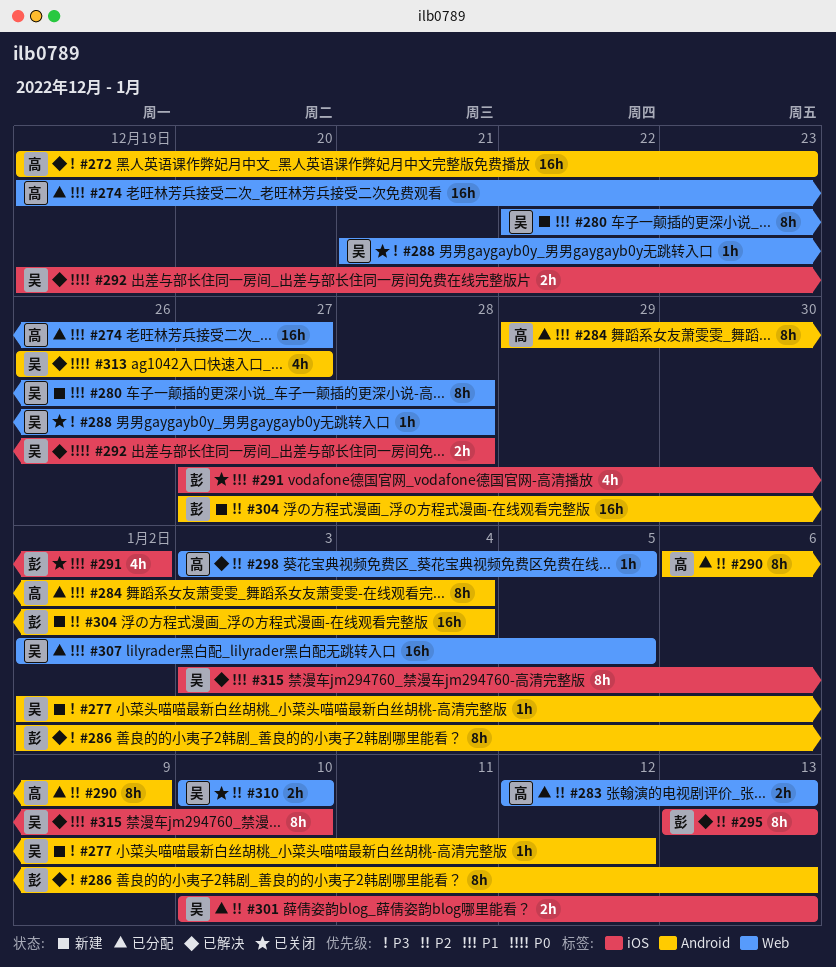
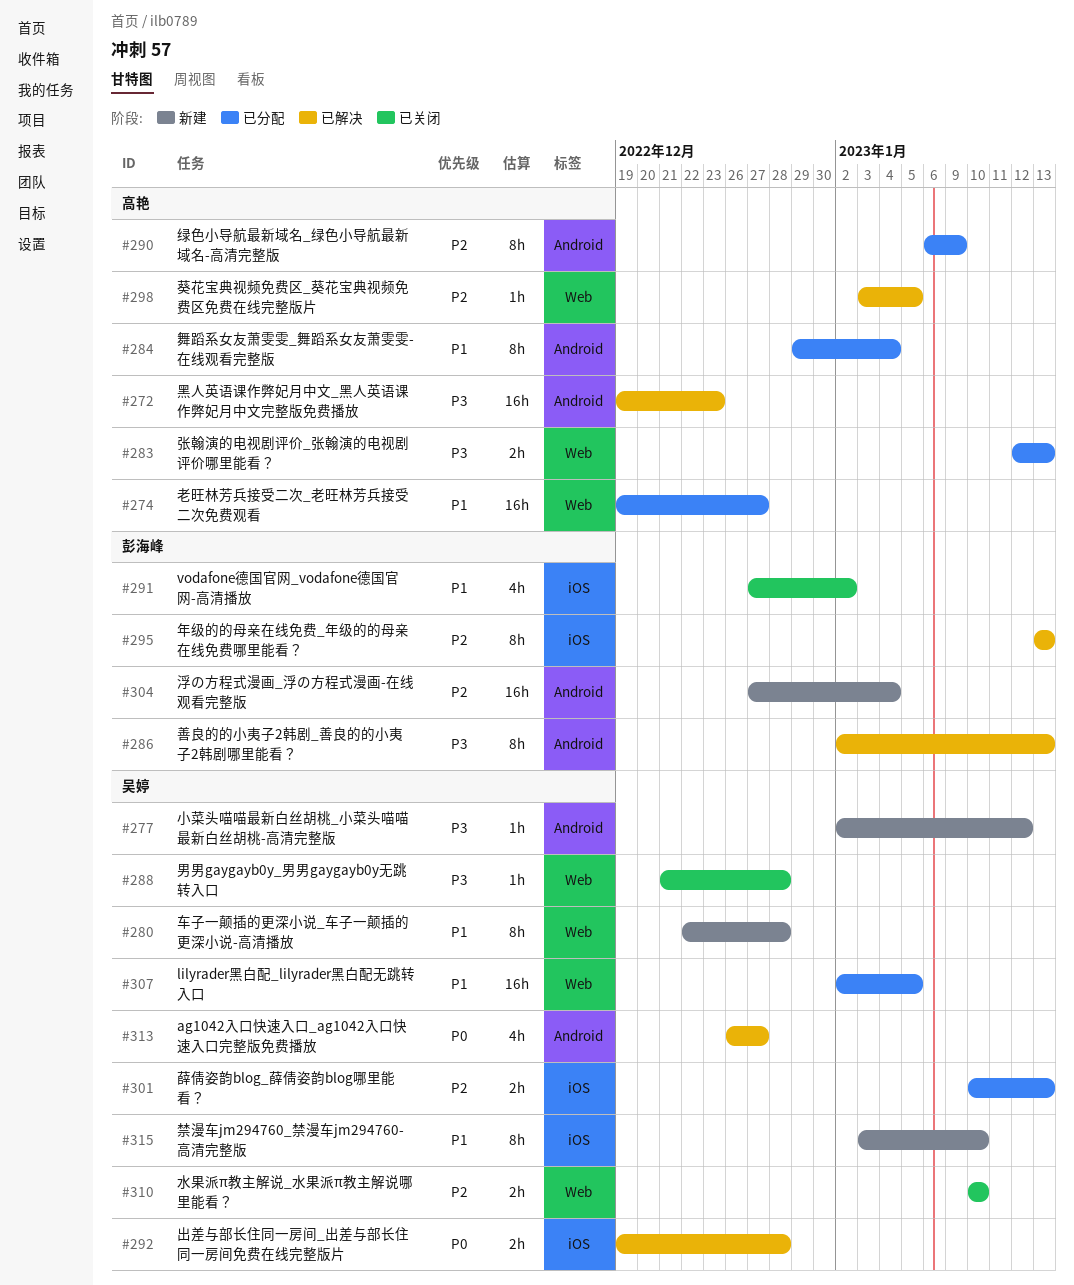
#283, priority: P2 -> P3
#315, status: 已解决 -> 新建

